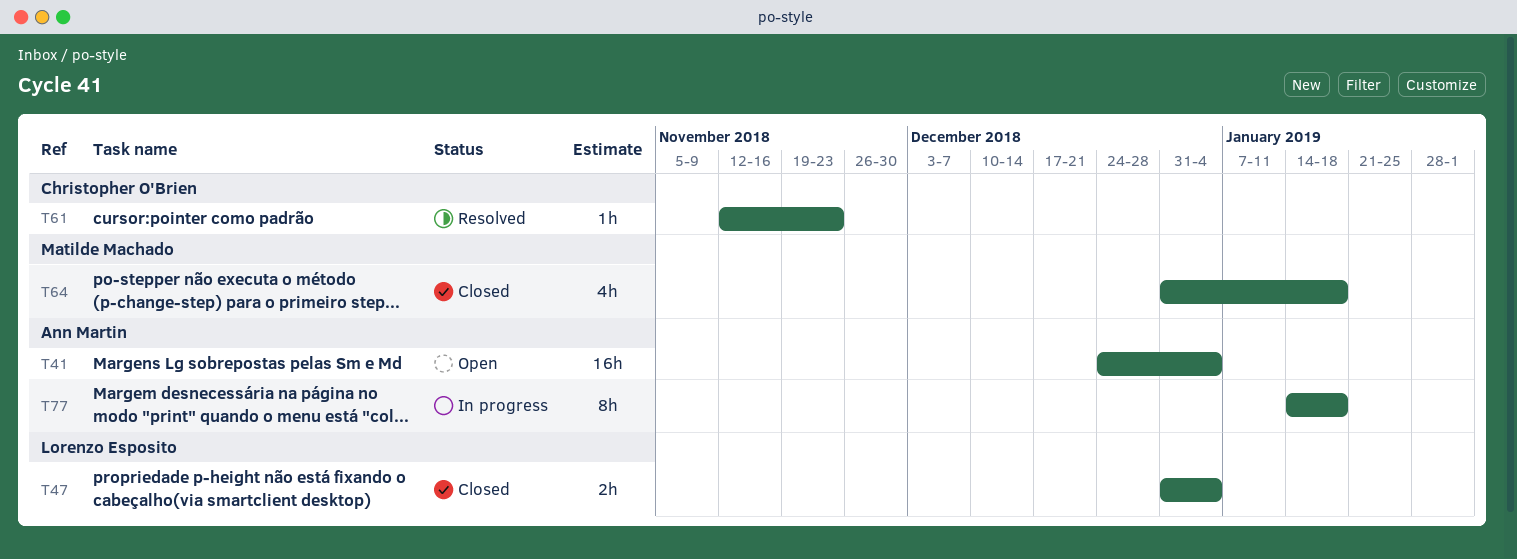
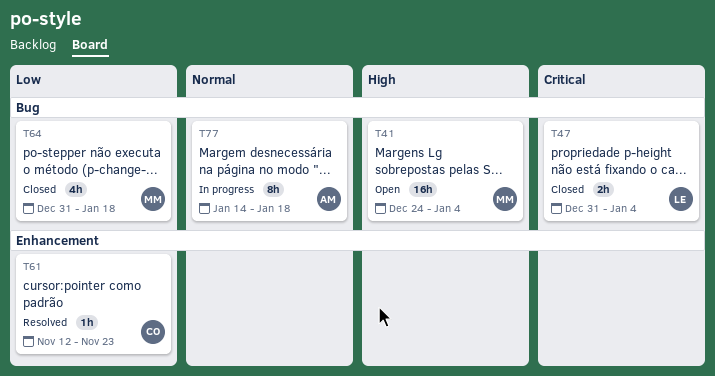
T41, owner: Ann Martin -> Matilde Machado

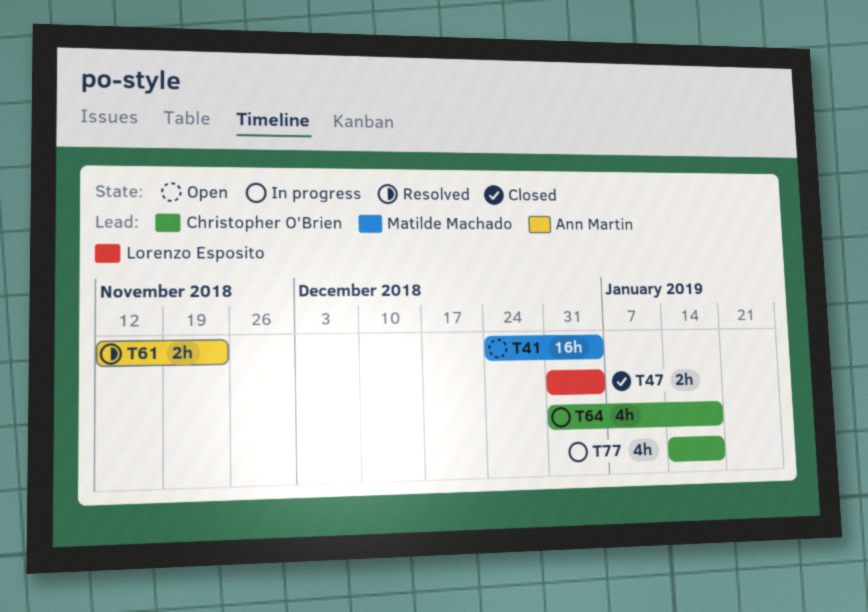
T61, owner: Christopher O'Brien -> Ann Martin
T61, estimate: 1h -> 2h
T64, status: Closed -> In progress
T64, owner: Matilde Machado -> Christopher O'Brien
T77, owner: Ann Martin -> Christopher O'Brien
T77, estimate: 8h -> 4h

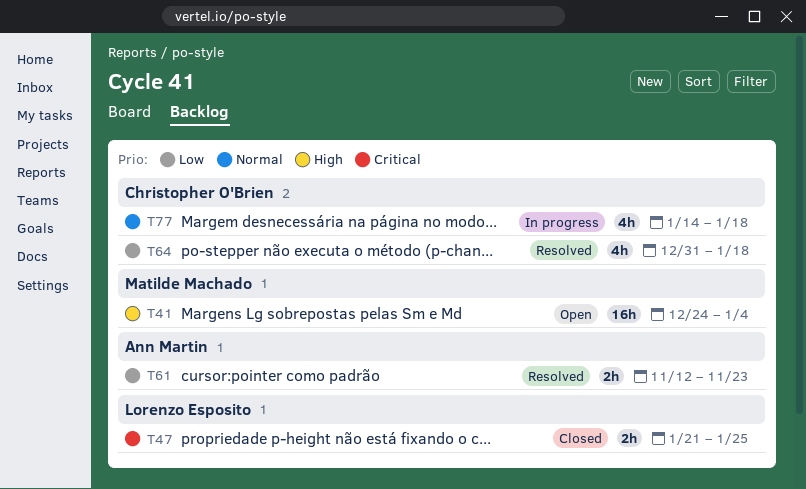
T47, start: Dec 31 -> Jan 21
T47, due: Jan 4 -> Jan 25
T64, status: In progress -> Resolved

